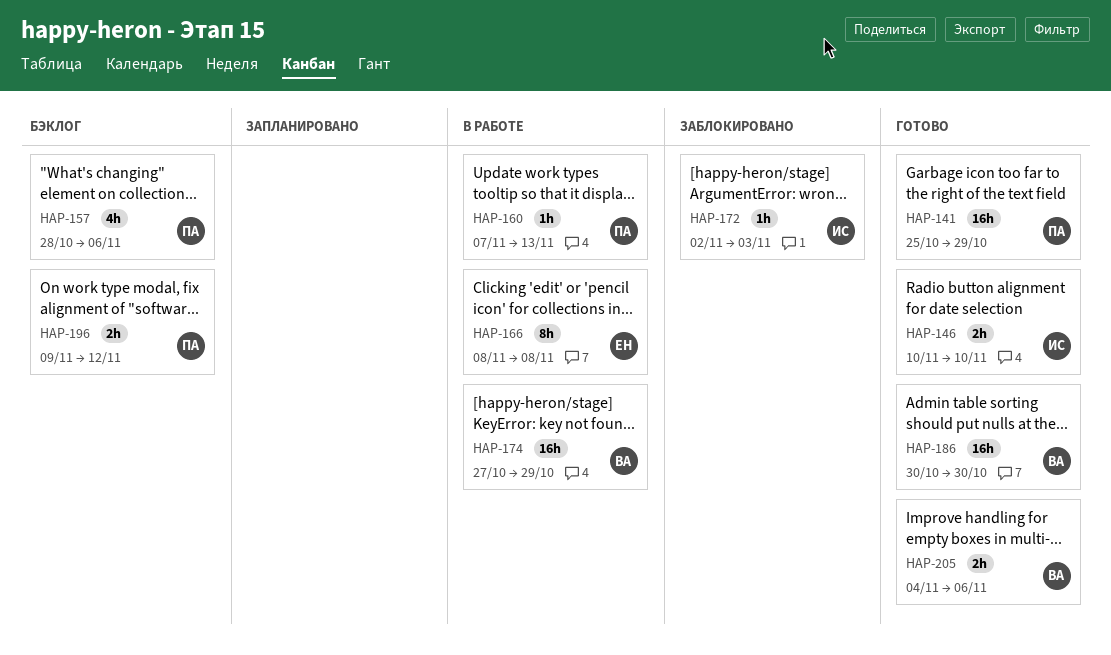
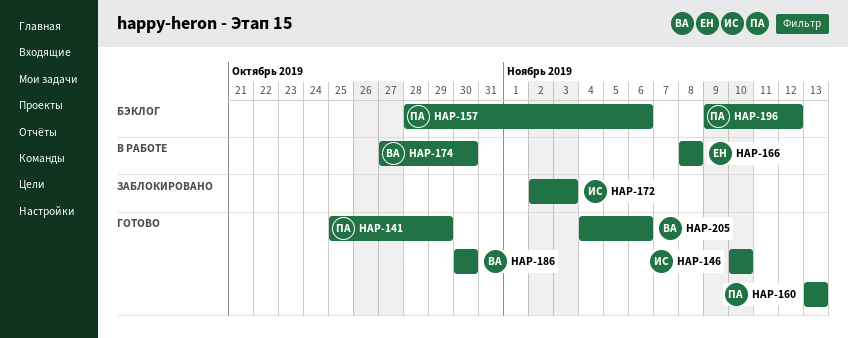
HAP-160, status: В работе -> Готово
HAP-160, start: Nov 7 -> Nov 13
HAP-174, due: Oct 29 -> Oct 30

